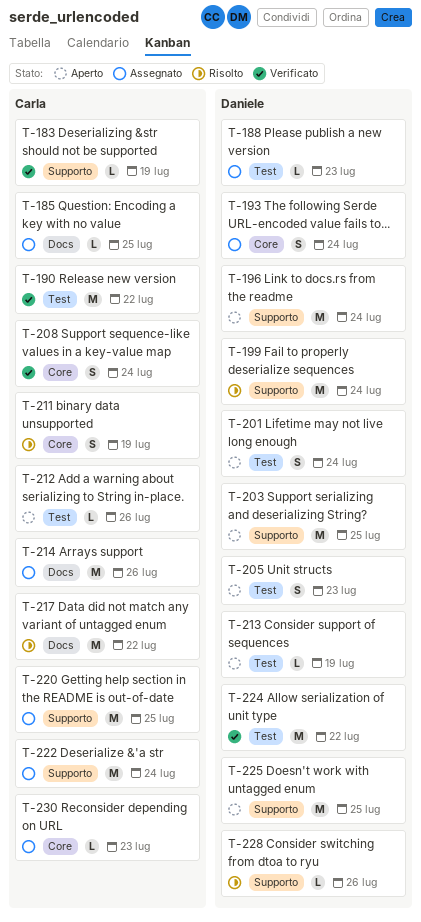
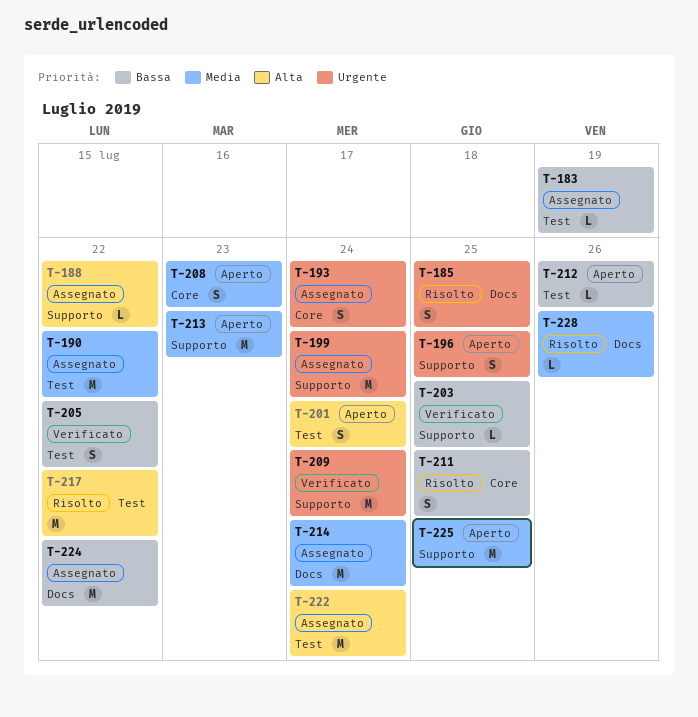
T-183, status: Verificato -> Assegnato
T-183, label: Supporto -> Test
T-185, status: Assegnato -> Risolto
T-185, estimate: L -> S
T-188, label: Test -> Supporto
T-188, due: Jul 23 -> Jul 22
T-190, status: Verificato -> Assegnato
T-196, estimate: M -> S
T-196, due: Jul 24 -> Jul 25
T-199, status: Risolto -> Assegnato
T-203, status: Aperto -> Verificato
T-203, estimate: M -> L
T-205, status: Aperto -> Verificato
T-205, due: Jul 23 -> Jul 22
T-208, status: Verificato -> Aperto
T-208, due: Jul 24 -> Jul 23
T-209: none -> present
T-211, due: Jul 19 -> Jul 25
T-213, label: Test -> Supporto
T-213, estimate: L -> M
T-213, due: Jul 19 -> Jul 23
T-214, due: Jul 26 -> Jul 24
T-217, label: Docs -> Test
T-220: present -> none
T-222, label: Supporto -> Test
T-224, status: Verificato -> Assegnato
T-224, label: Test -> Docs
T-228, label: Supporto -> Docs
T-230: present -> none

